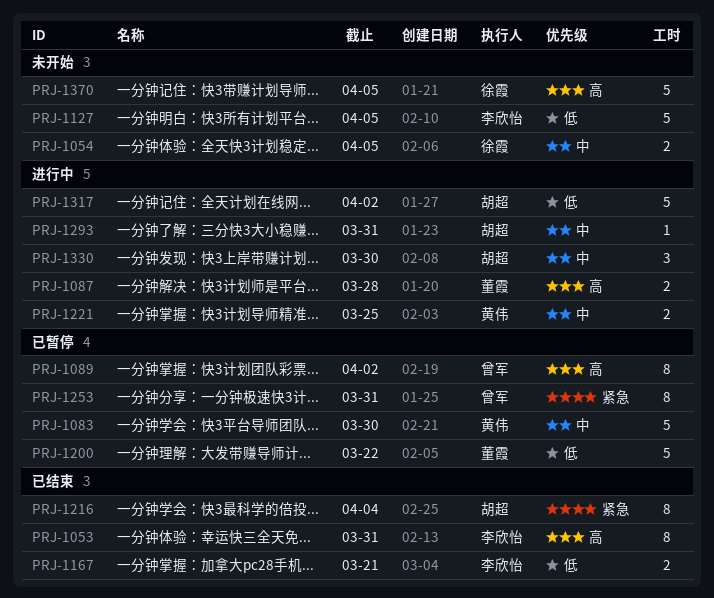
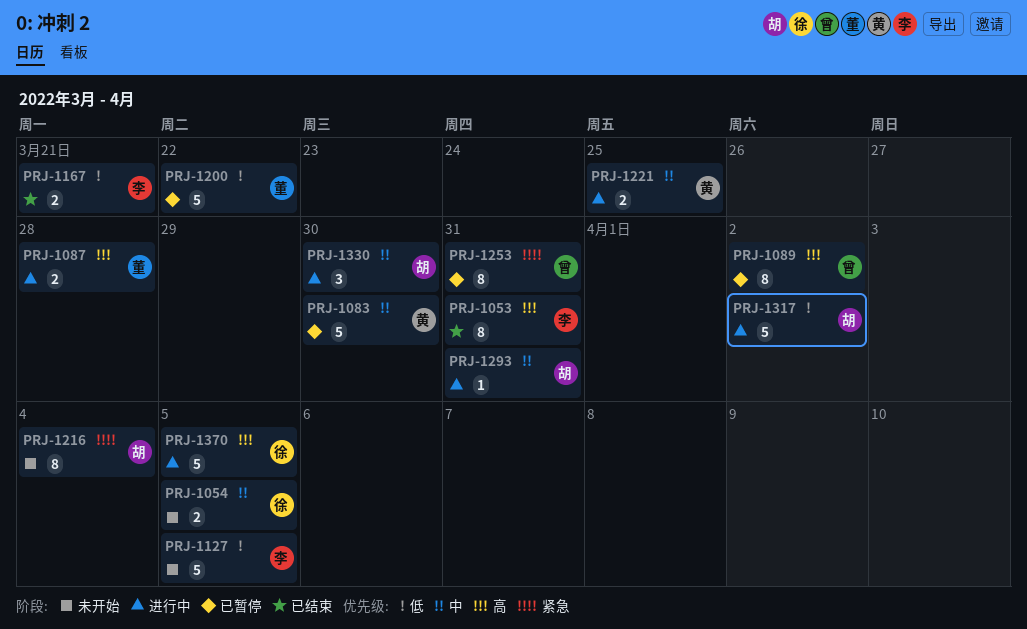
PRJ-1216, status: 已结束 -> 未开始
PRJ-1370, status: 未开始 -> 进行中

